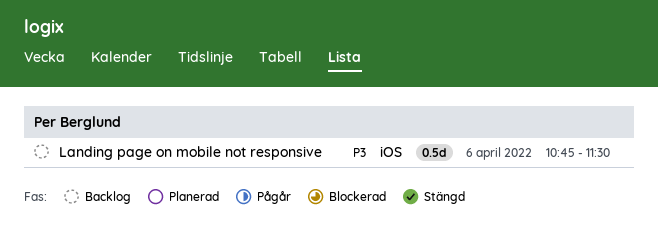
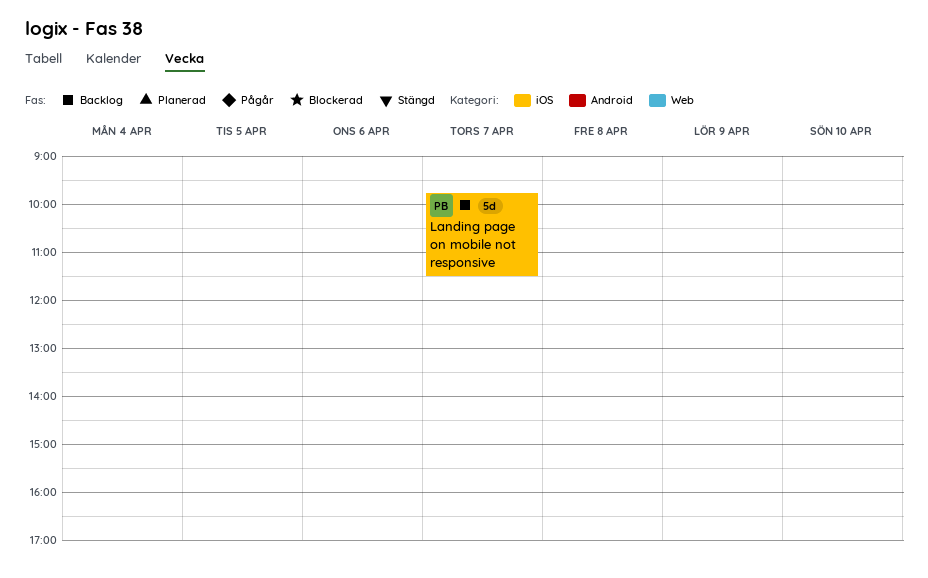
Landing page on mobile not responsive, estimate: 0.5d -> 5d
Landing page on mobile not responsive, day: Apr 6 -> Apr 7
Landing page on mobile not responsive, begins: 10:45 -> 09:45

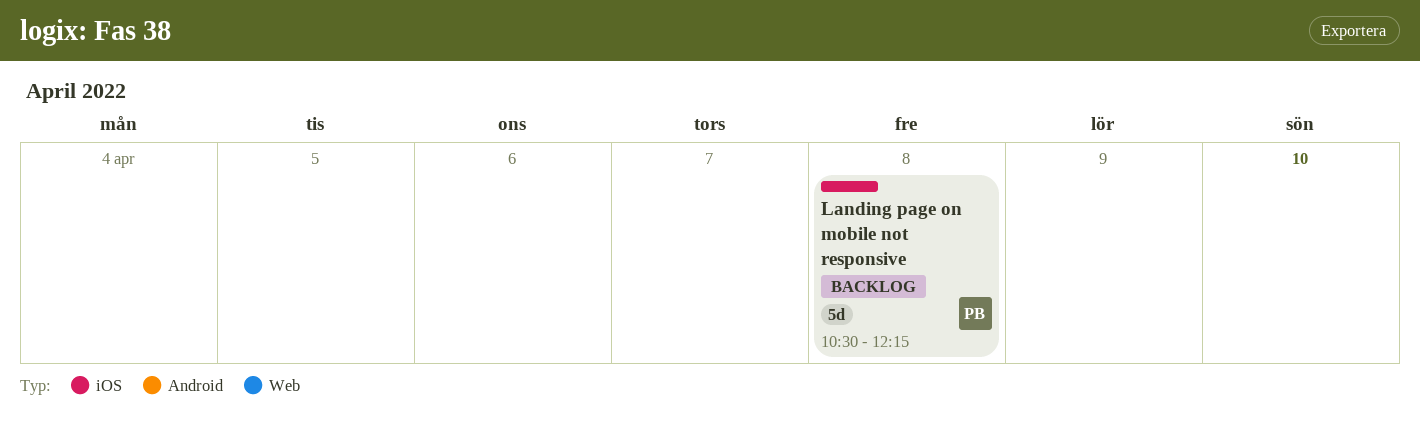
Landing page on mobile not responsive, day: Apr 7 -> Apr 8
Landing page on mobile not responsive, begins: 09:45 -> 10:30
Landing page on mobile not responsive, ends: 11:30 -> 12:15

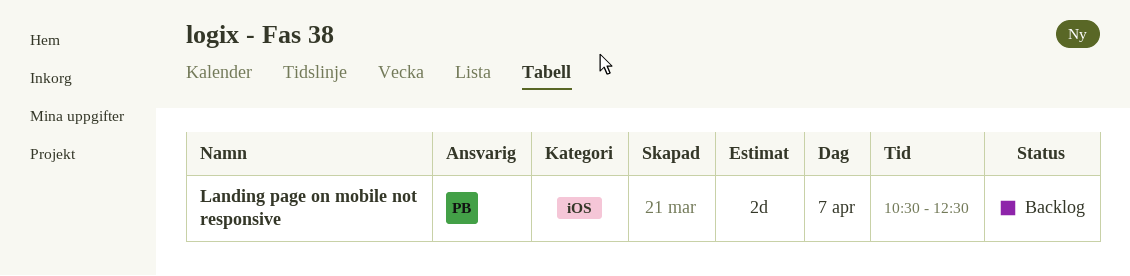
Landing page on mobile not responsive, estimate: 5d -> 2d
Landing page on mobile not responsive, day: Apr 8 -> Apr 7
Landing page on mobile not responsive, ends: 12:15 -> 12:30

